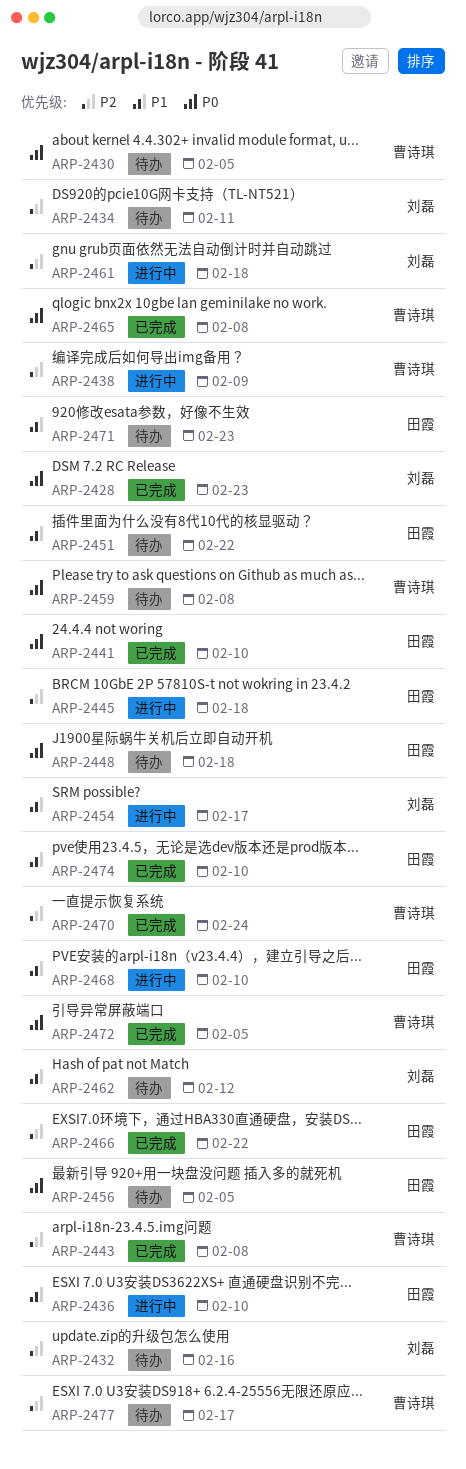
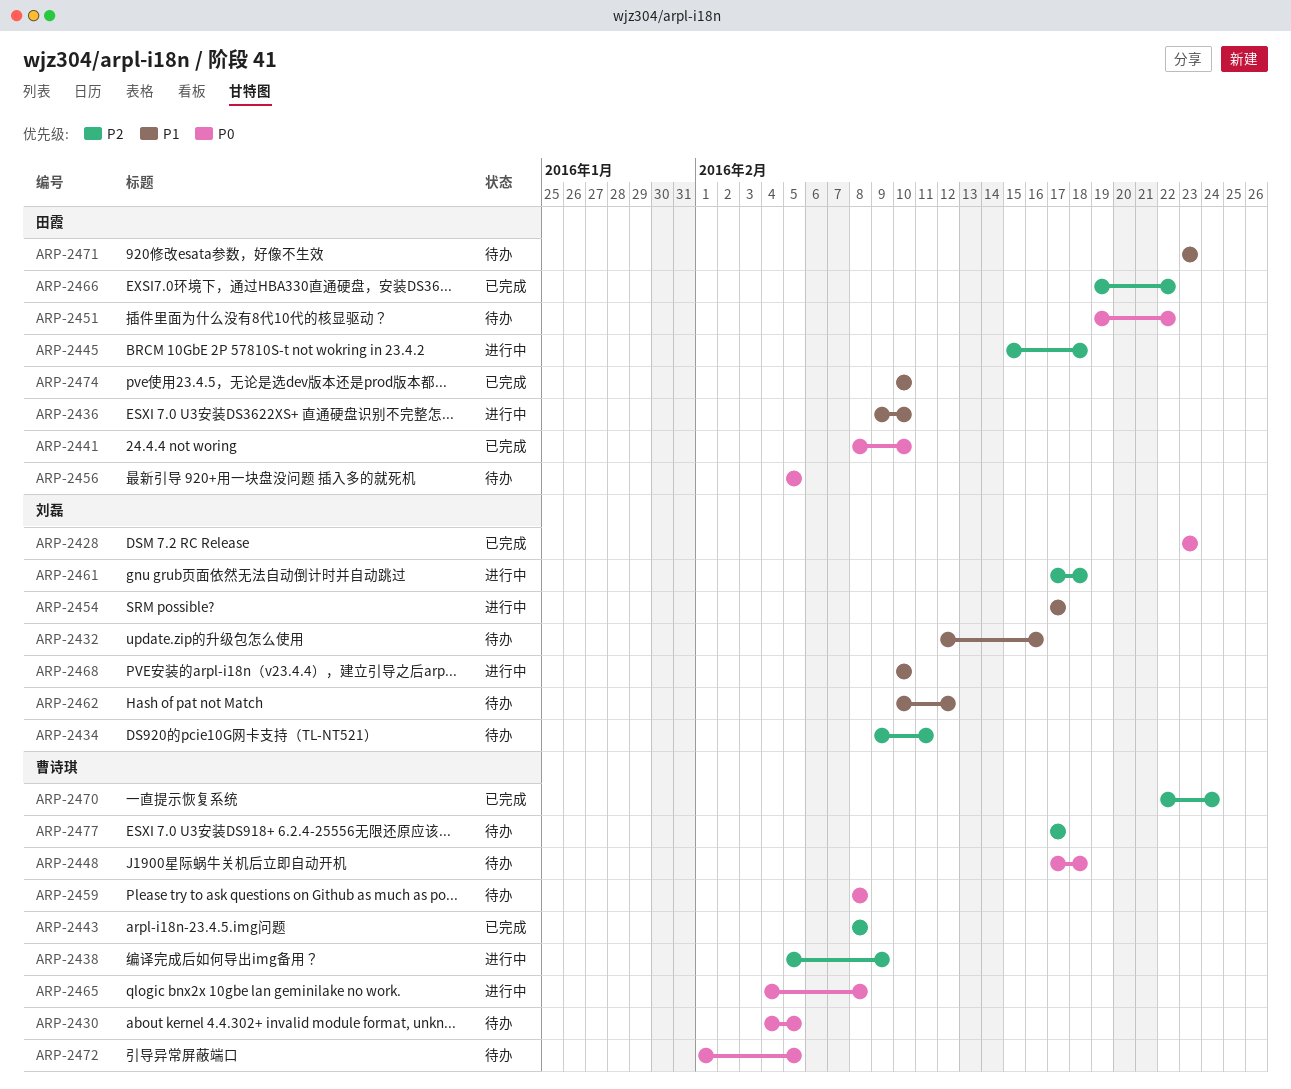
ARP-2432, priority: P2 -> P1
ARP-2448, owner: 田霞 -> 曹诗琪
ARP-2451, priority: P1 -> P0
ARP-2465, status: 已完成 -> 进行中
ARP-2468, owner: 田霞 -> 刘磊
ARP-2472, status: 已完成 -> 待办

